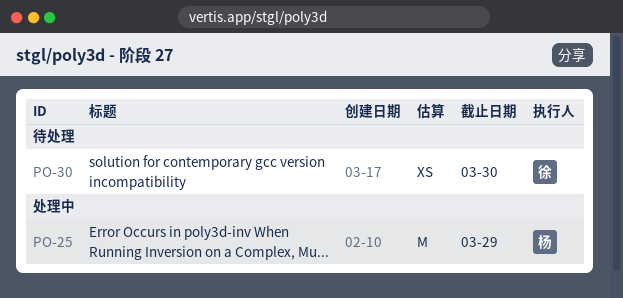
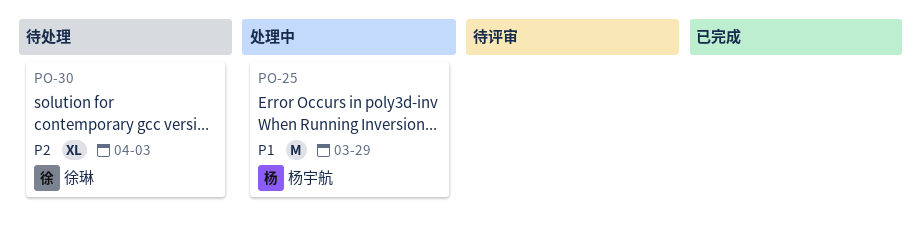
PO-30, estimate: XS -> XL
PO-30, due: Mar 30 -> Apr 3

